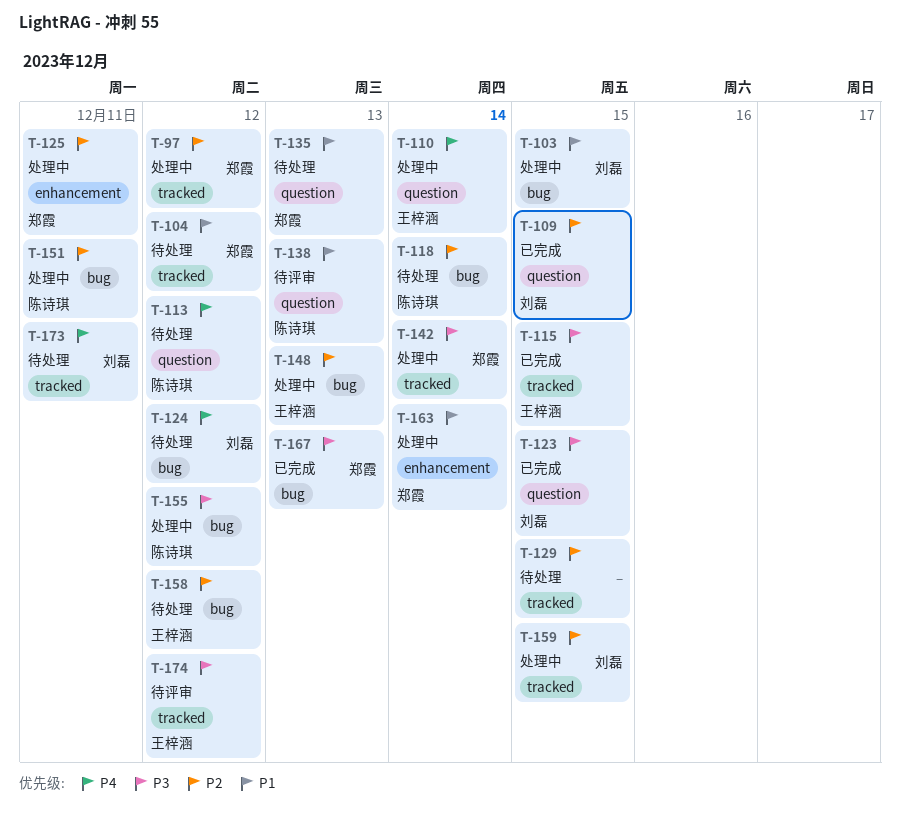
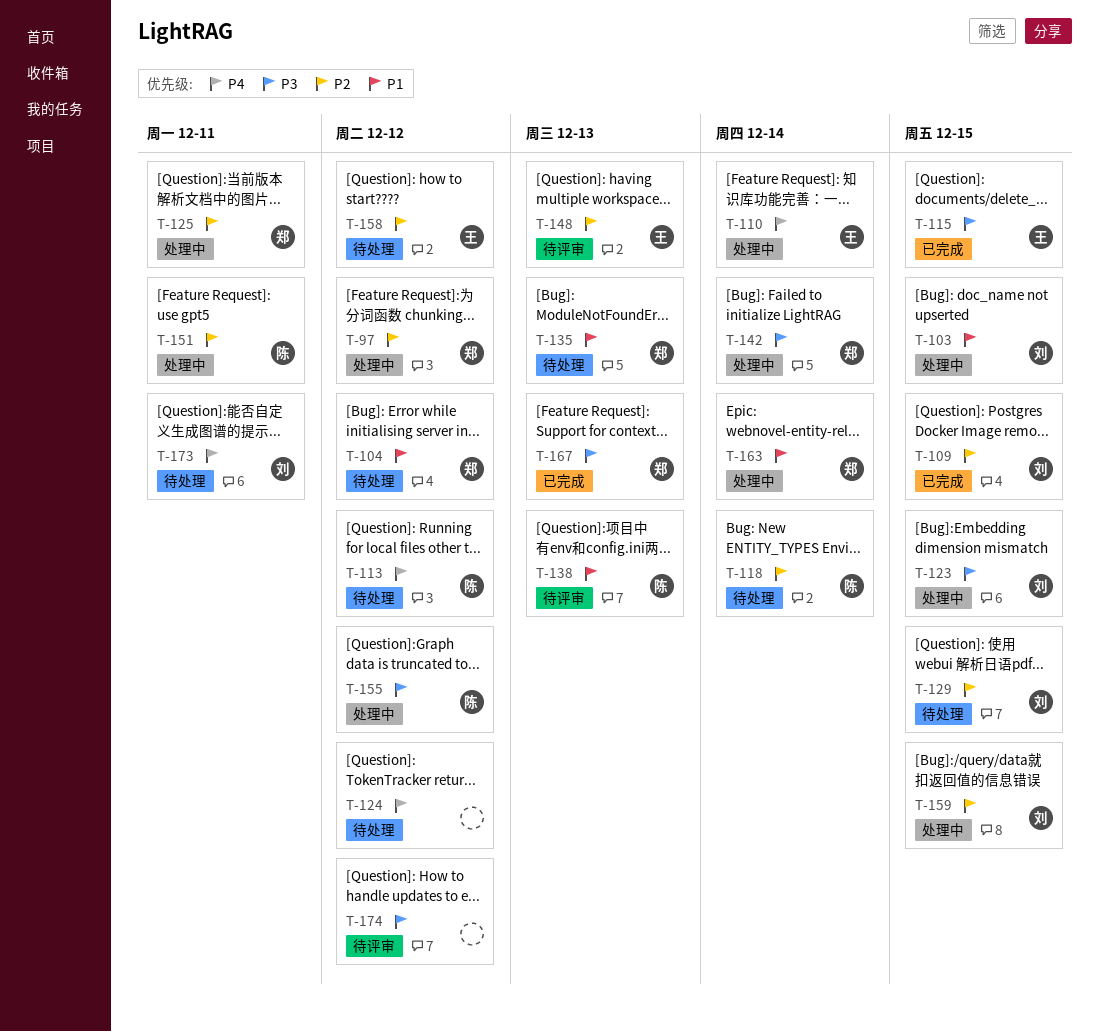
T-123, status: 已完成 -> 处理中
T-124, owner: 刘磊 -> none
T-129, owner: none -> 刘磊
T-148, status: 处理中 -> 待评审
T-174, owner: 王梓涵 -> none

